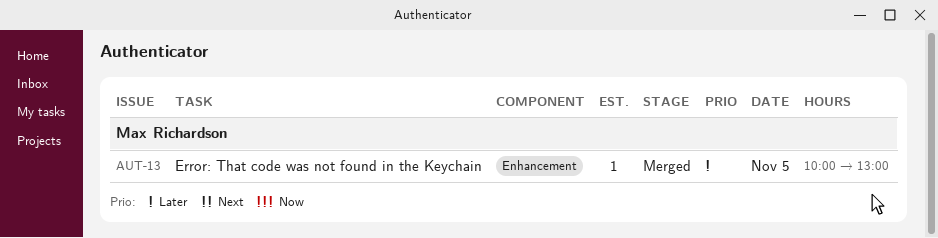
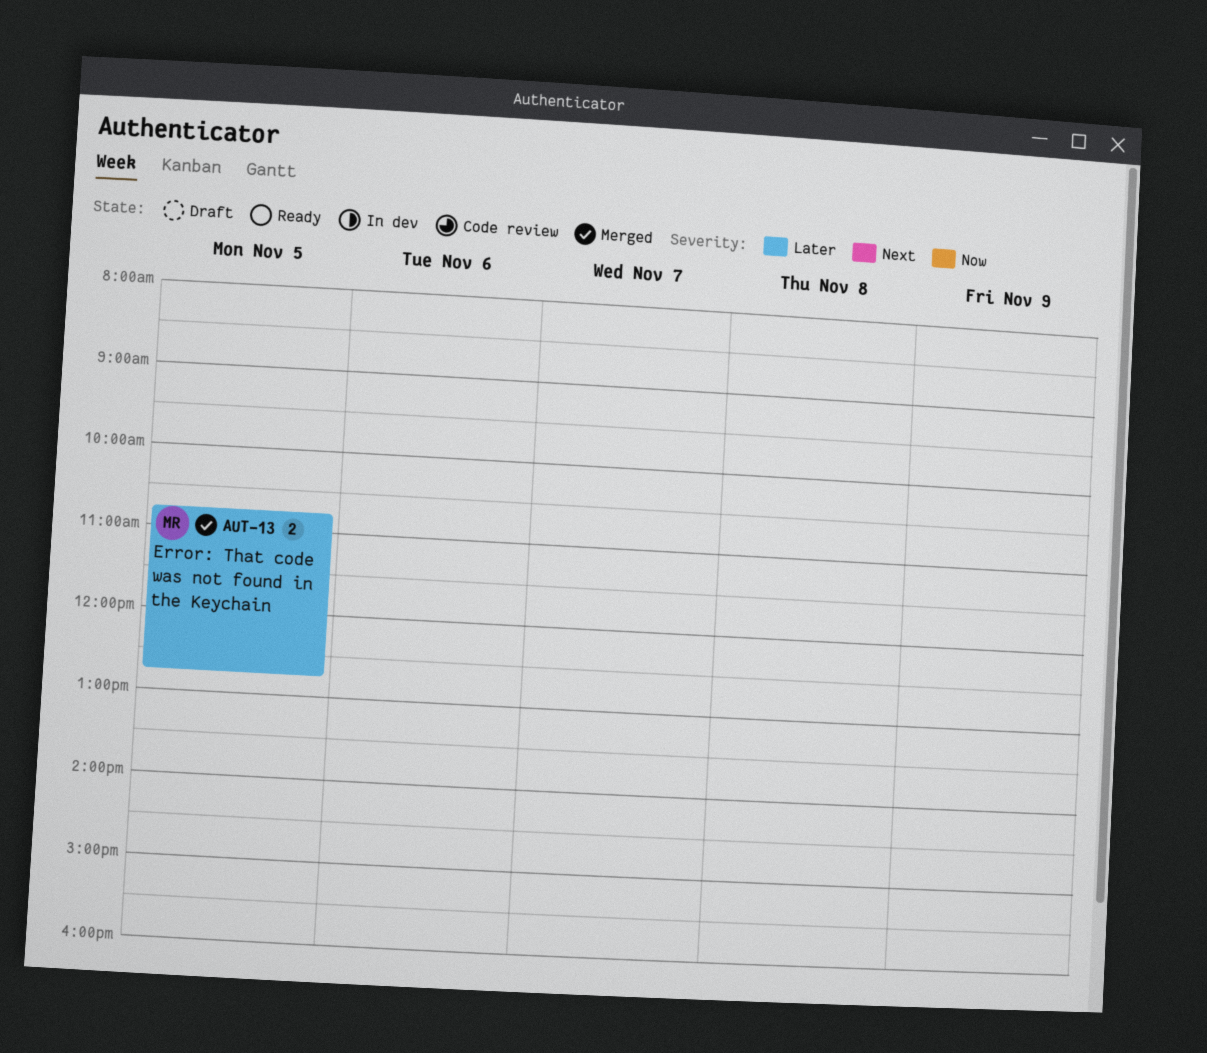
AUT-13, estimate: 1 -> 2
AUT-13, begins: 10:00 -> 10:45
AUT-13, ends: 13:00 -> 12:45

